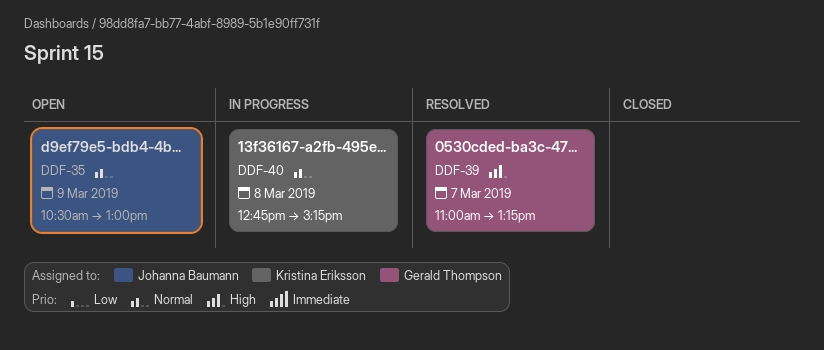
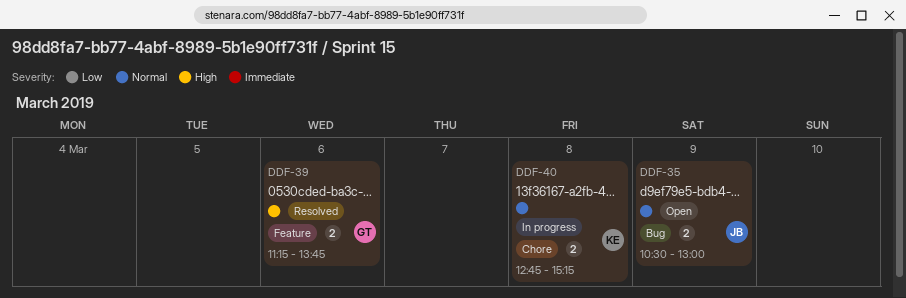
DDF-39, day: Mar 7 -> Mar 6
DDF-39, begins: 11:00 -> 11:15
DDF-39, ends: 13:15 -> 13:45

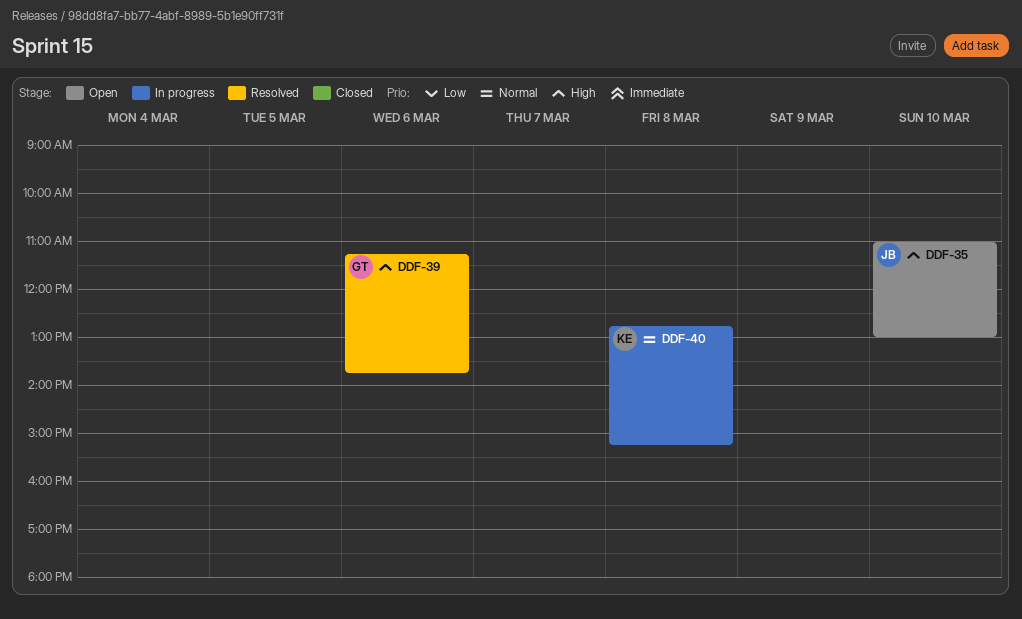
DDF-35, priority: Normal -> High
DDF-35, day: Mar 9 -> Mar 10
DDF-35, begins: 10:30 -> 11:00

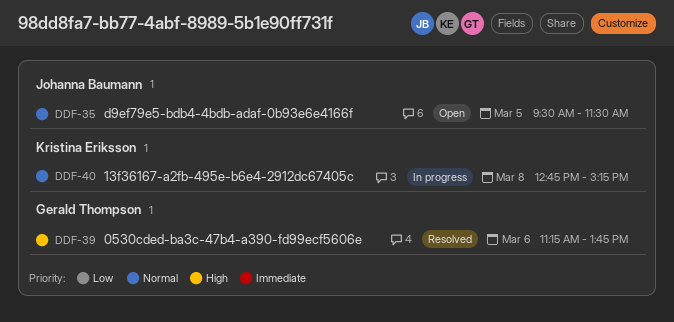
DDF-35, priority: High -> Normal
DDF-35, day: Mar 10 -> Mar 5
DDF-35, begins: 11:00 -> 09:30
DDF-35, ends: 13:00 -> 11:30

